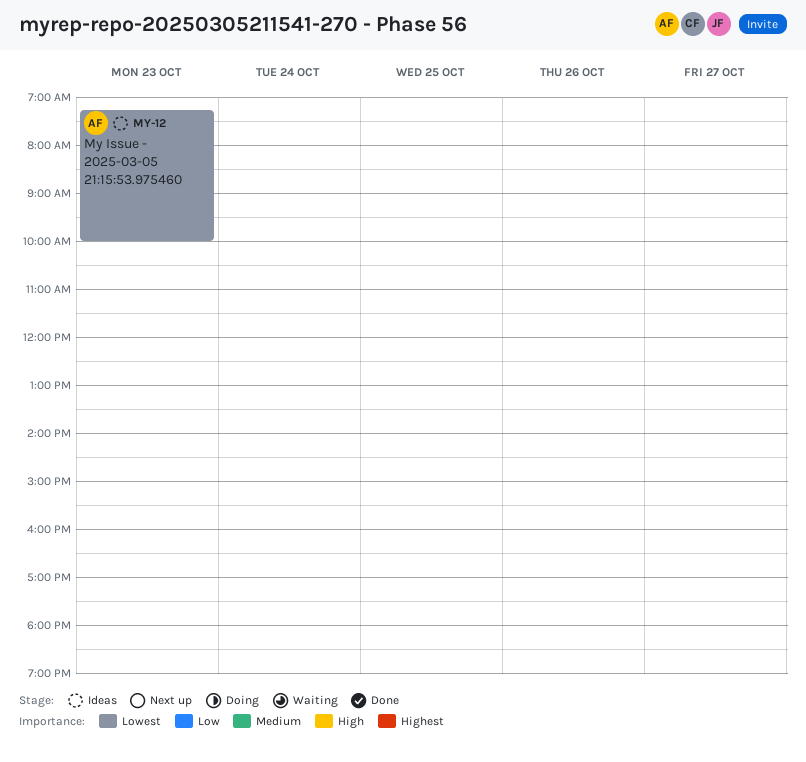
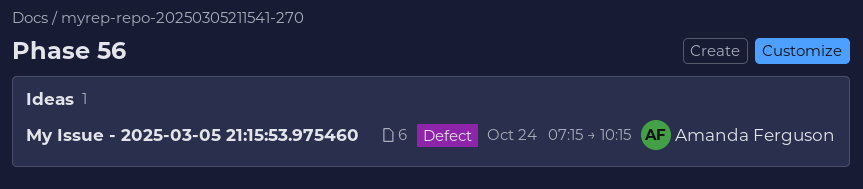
My Issue - 2025-03-05 21:15:53.975460, day: Oct 23 -> Oct 24
My Issue - 2025-03-05 21:15:53.975460, ends: 10:00 -> 10:15

